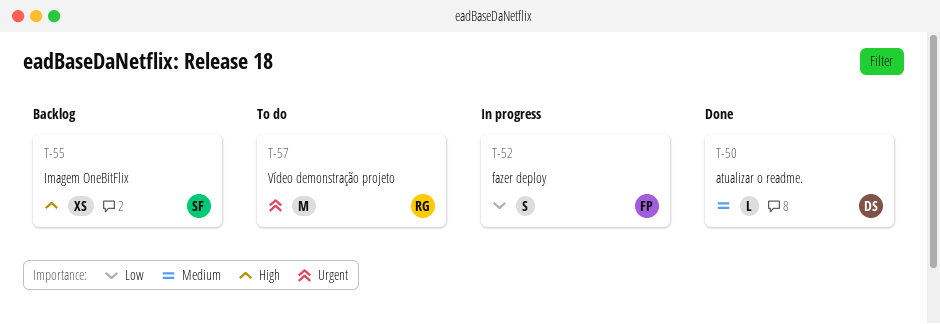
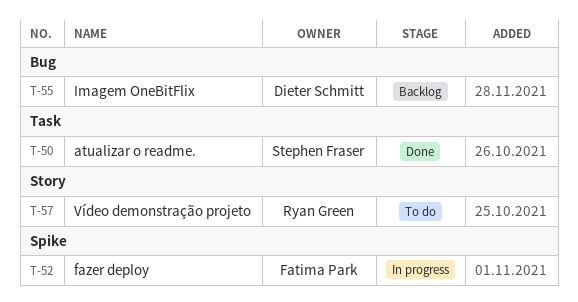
T-50, owner: Dieter Schmitt -> Stephen Fraser
T-55, owner: Stephen Fraser -> Dieter Schmitt

